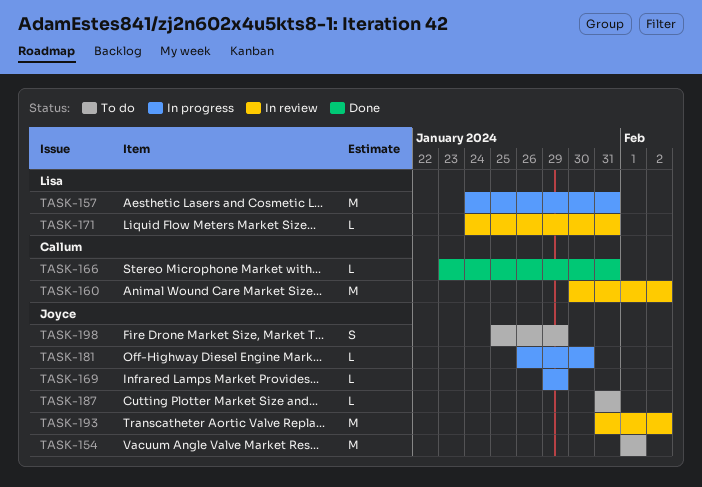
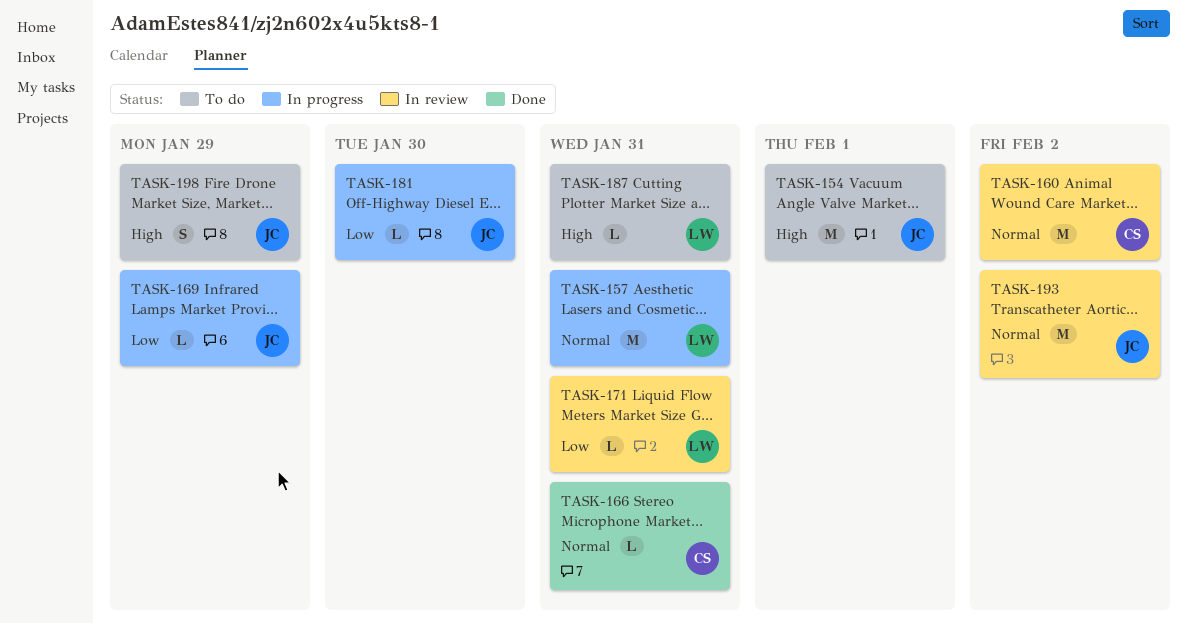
TASK-187, owner: Joyce -> Lisa

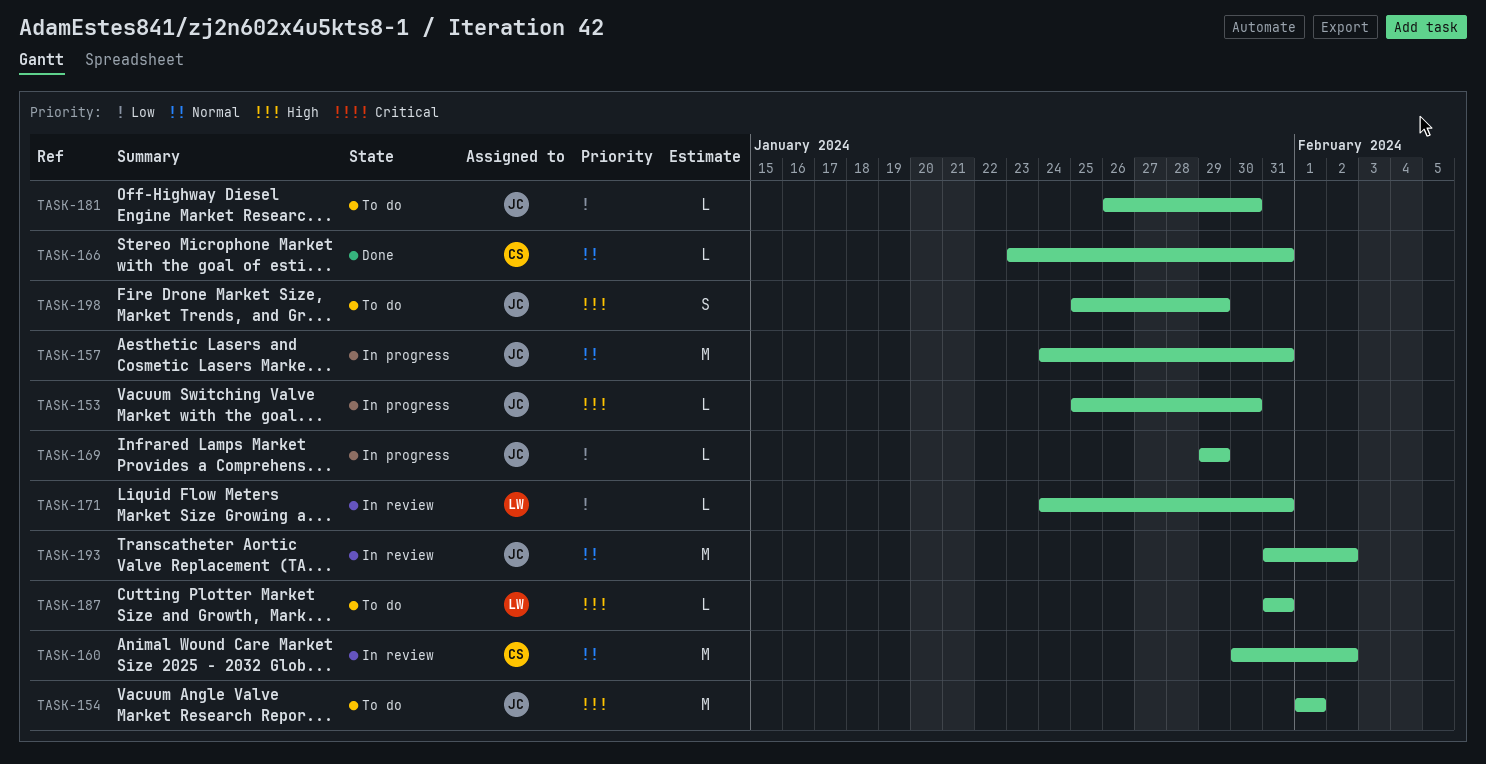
TASK-153: none -> present
TASK-157, owner: LW -> JC
TASK-181, status: In progress -> To do

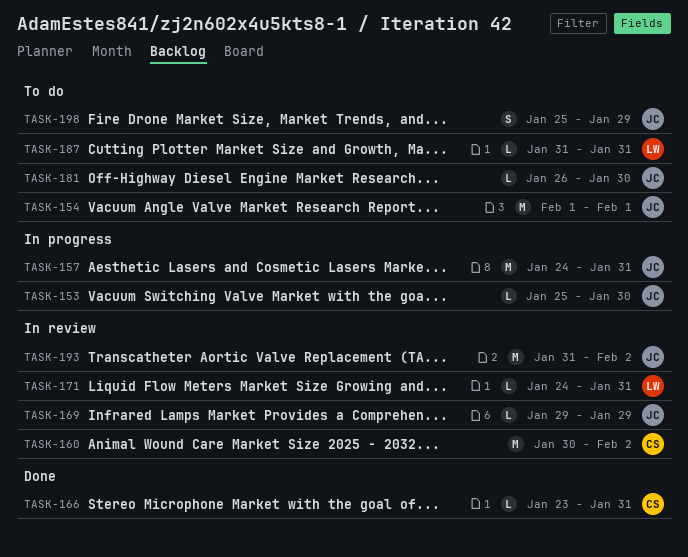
TASK-169, status: In progress -> In review

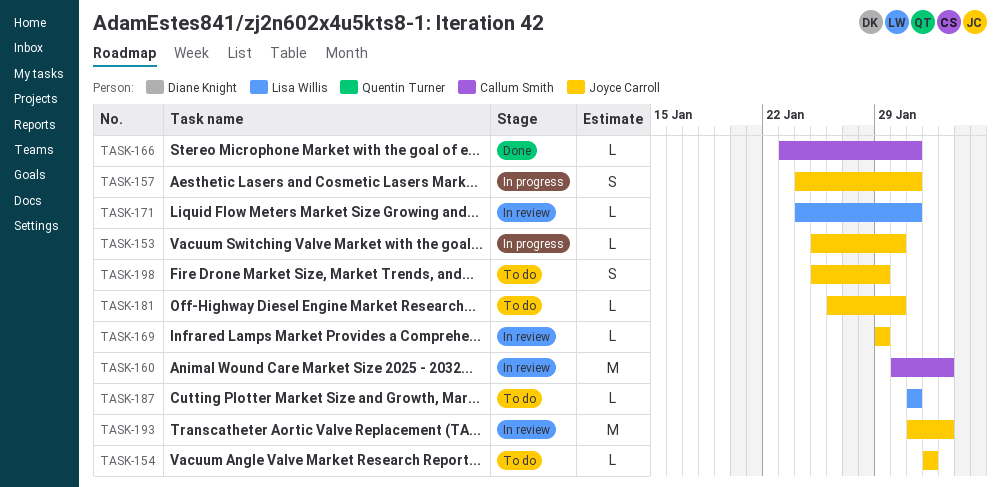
TASK-154, estimate: M -> L
TASK-157, estimate: M -> S

